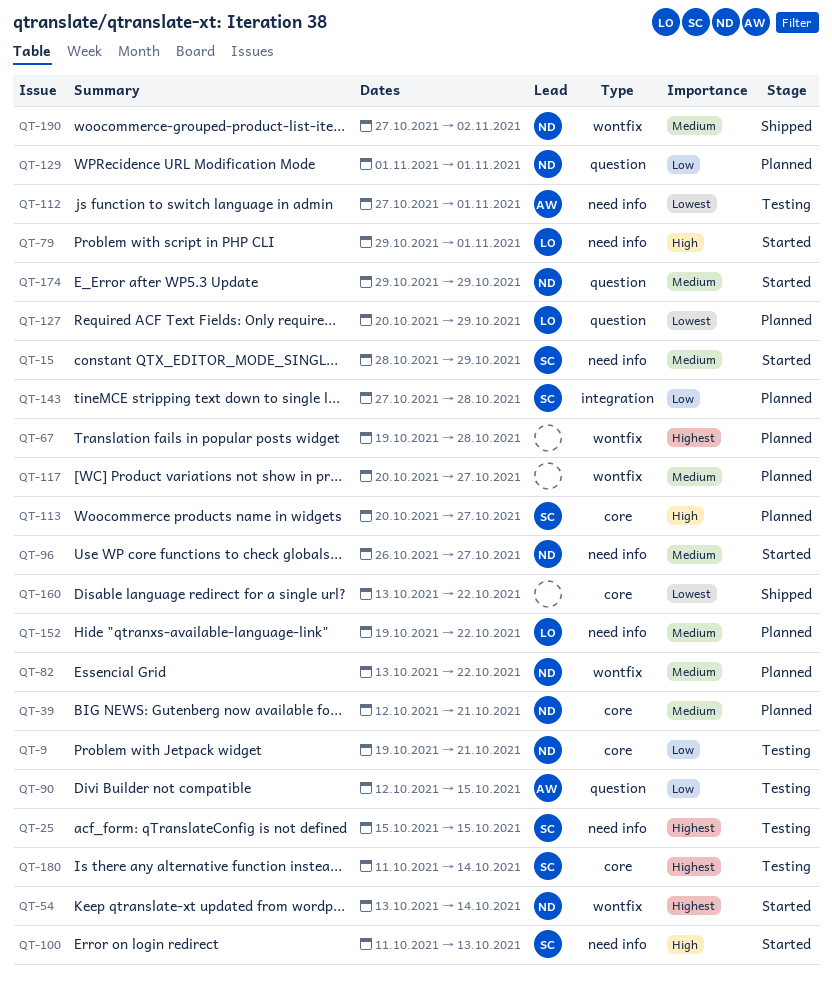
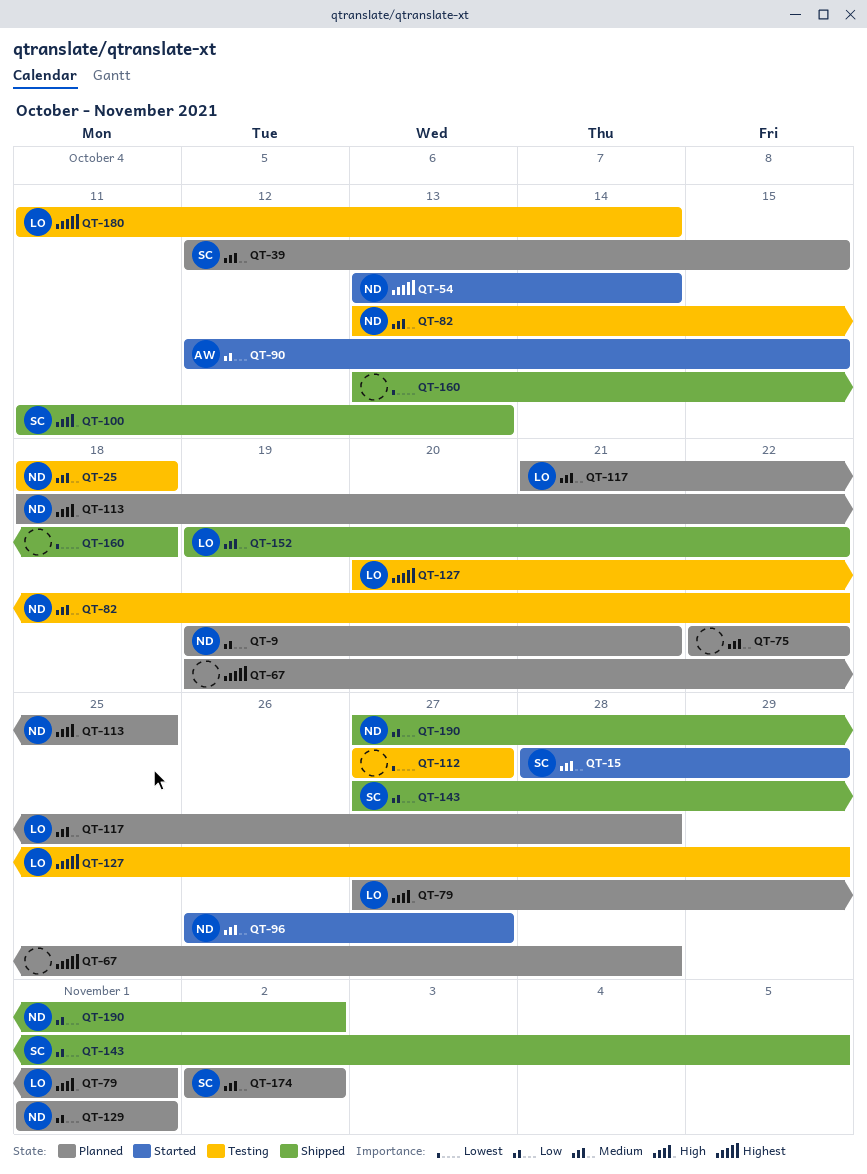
QT-9, status: Testing -> Planned
QT-25, owner: SC -> ND
QT-25, priority: Highest -> Medium
QT-25, start: Oct 15 -> Oct 18
QT-25, due: Oct 15 -> Oct 18
QT-39, owner: ND -> SC
QT-39, due: Oct 21 -> Oct 15
QT-75: none -> present
QT-79, status: Started -> Planned
QT-79, start: Oct 29 -> Oct 27
QT-82, status: Planned -> Testing
QT-90, status: Testing -> Started
QT-100, status: Started -> Shipped
QT-112, owner: AW -> none
QT-112, due: Nov 1 -> Oct 27
QT-113, owner: SC -> ND
QT-113, start: Oct 20 -> Oct 18
QT-113, due: Oct 27 -> Oct 25
QT-117, owner: none -> LO
QT-117, start: Oct 20 -> Oct 21
QT-117, due: Oct 27 -> Oct 28
QT-127, status: Planned -> Testing
QT-127, priority: Lowest -> Highest
QT-143, status: Planned -> Shipped
QT-143, due: Oct 28 -> Nov 5
QT-152, status: Planned -> Shipped
QT-160, due: Oct 22 -> Oct 18
QT-174, status: Started -> Planned
QT-174, owner: ND -> SC
QT-174, start: Oct 29 -> Nov 2
QT-174, due: Oct 29 -> Nov 2
QT-180, owner: SC -> LO
QT-190, priority: Medium -> Low

